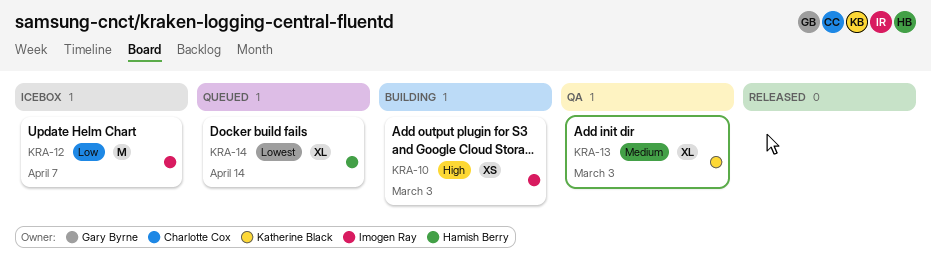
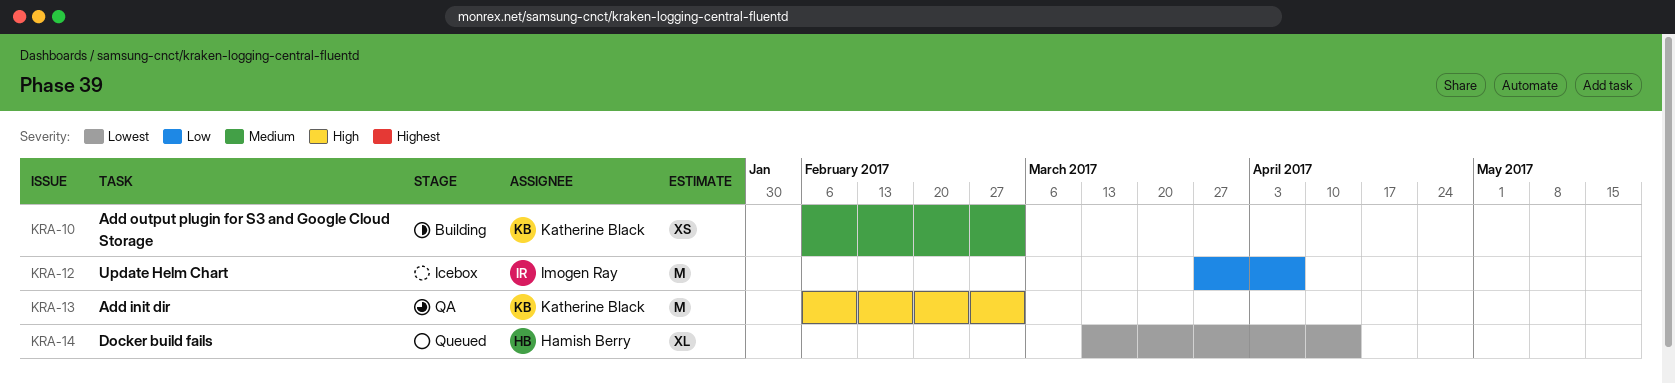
KRA-10, owner: Imogen Ray -> Katherine Black
KRA-10, priority: High -> Medium
KRA-13, priority: Medium -> High
KRA-13, estimate: XL -> M

